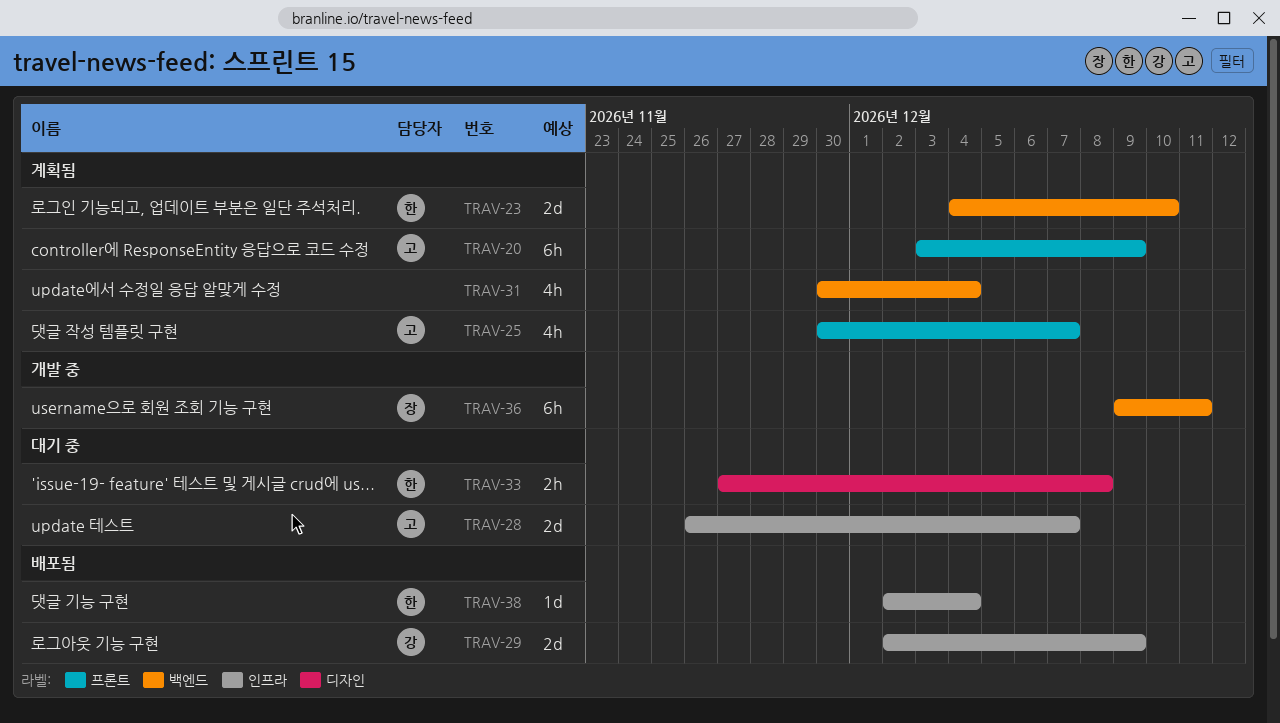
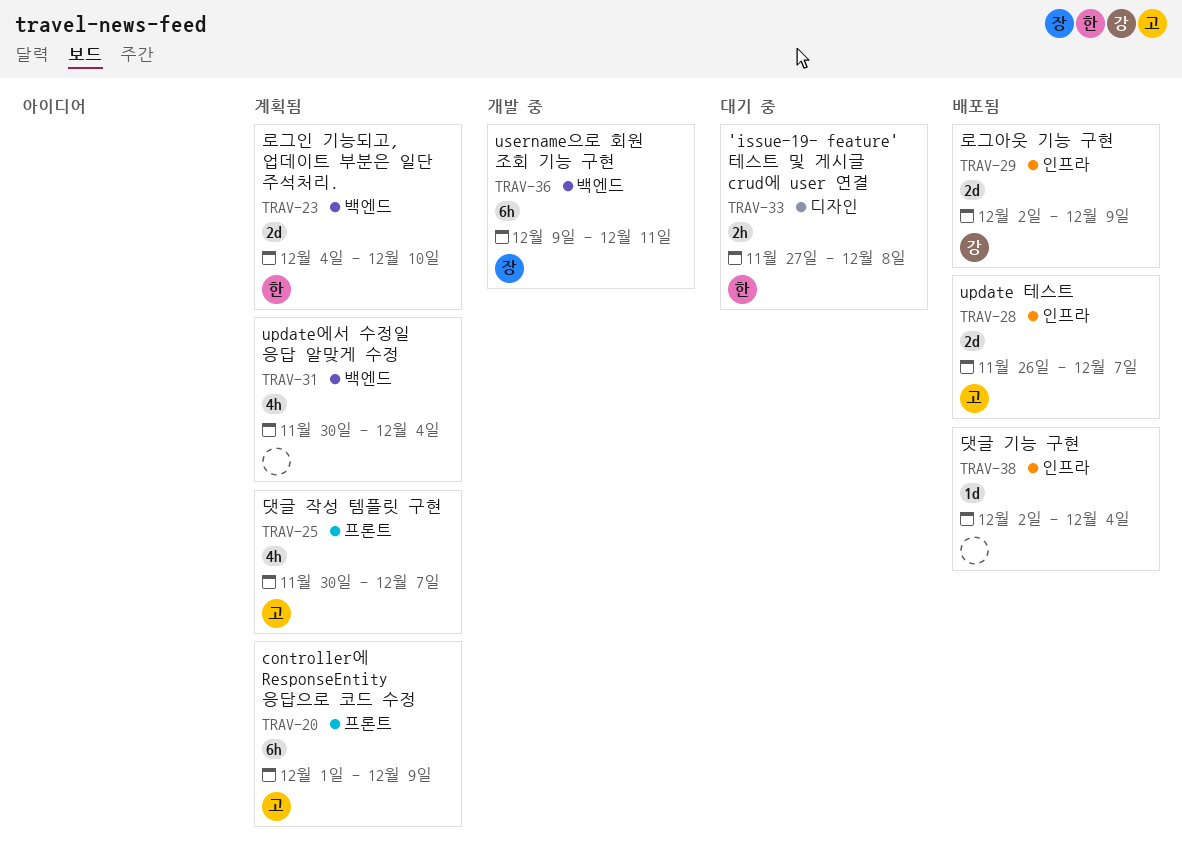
TRAV-20, start: Dec 3 -> Dec 1
TRAV-28, status: 대기 중 -> 배포됨
TRAV-38, owner: 한 -> none

